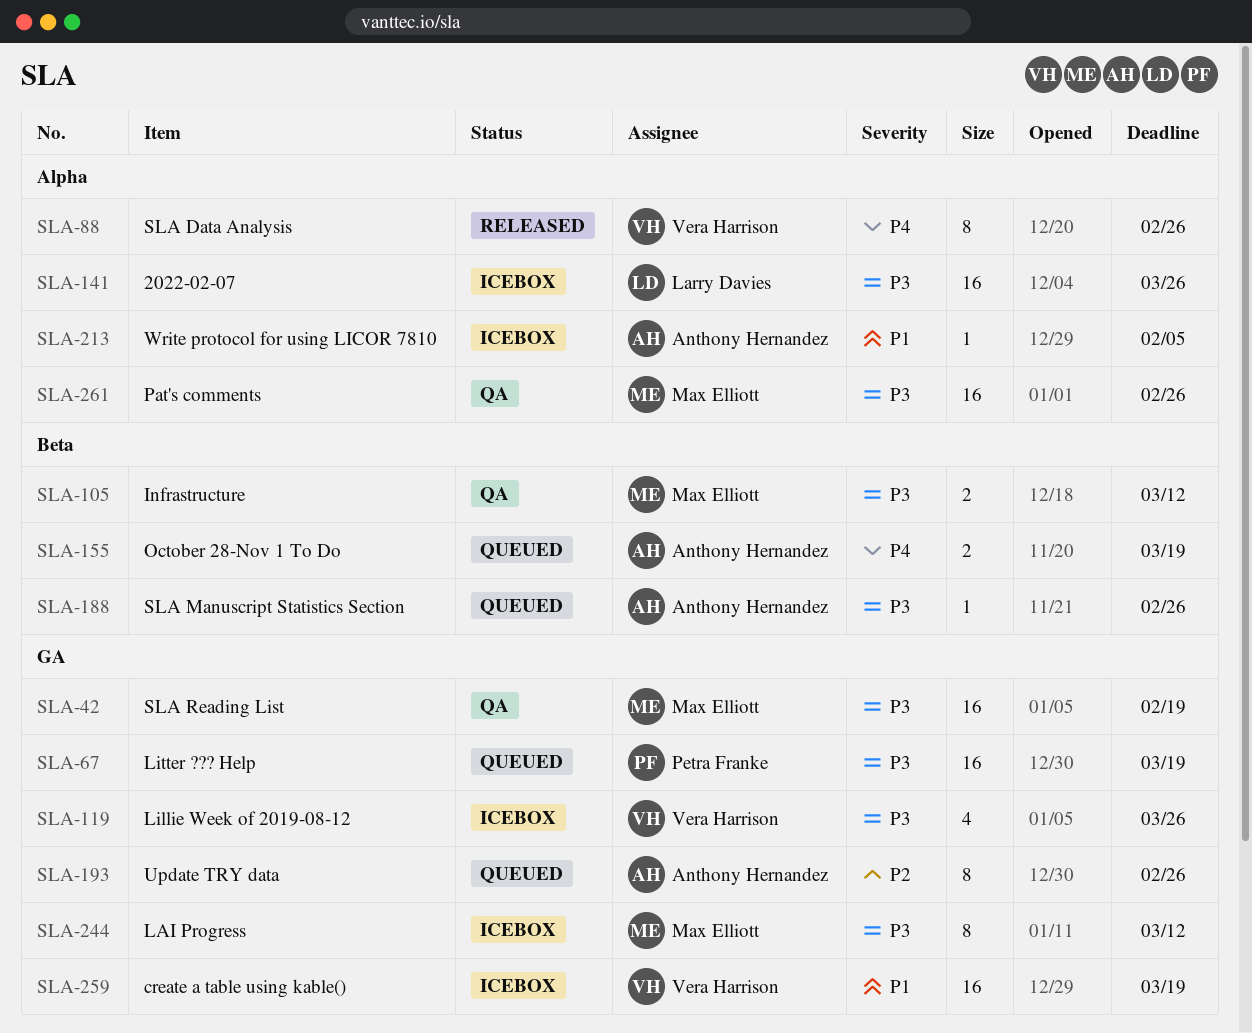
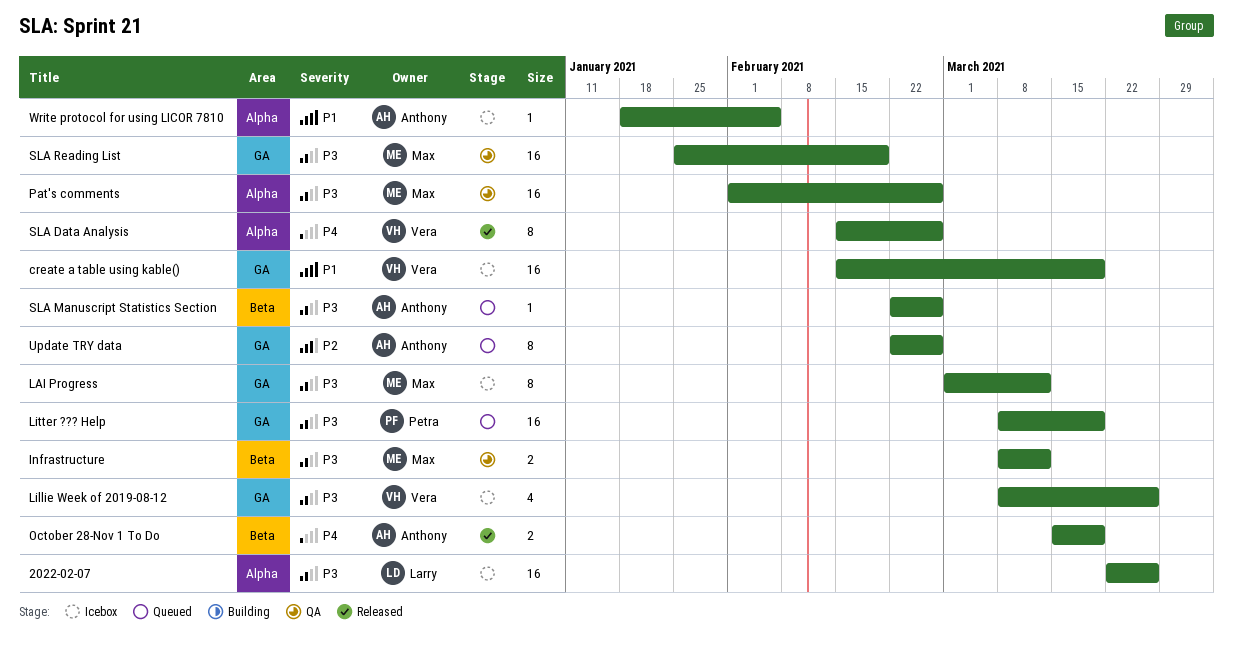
October 28-Nov 1 To Do, status: Queued -> Released

